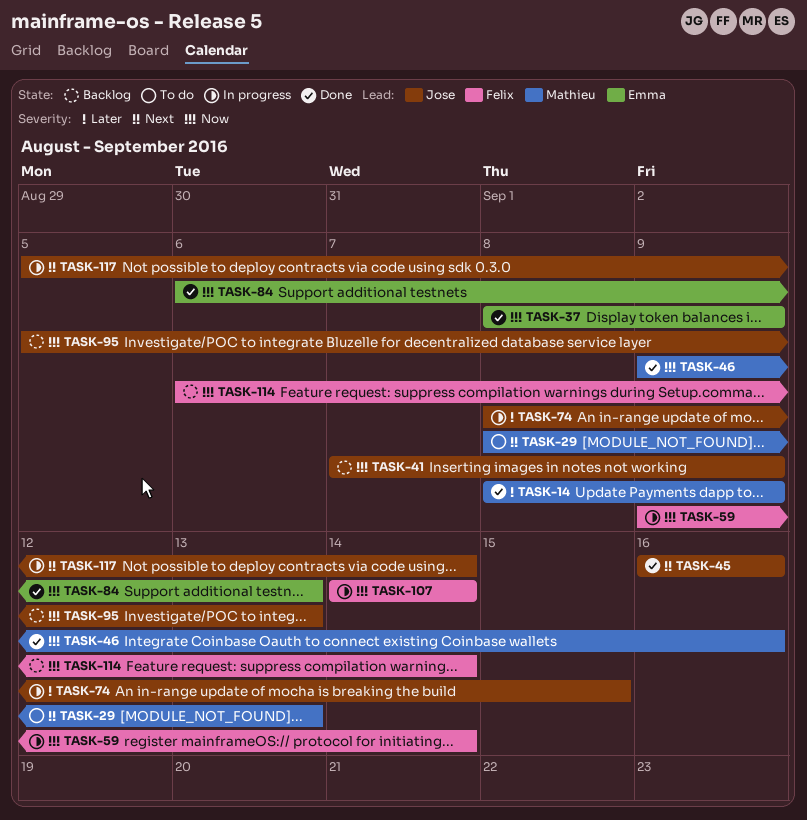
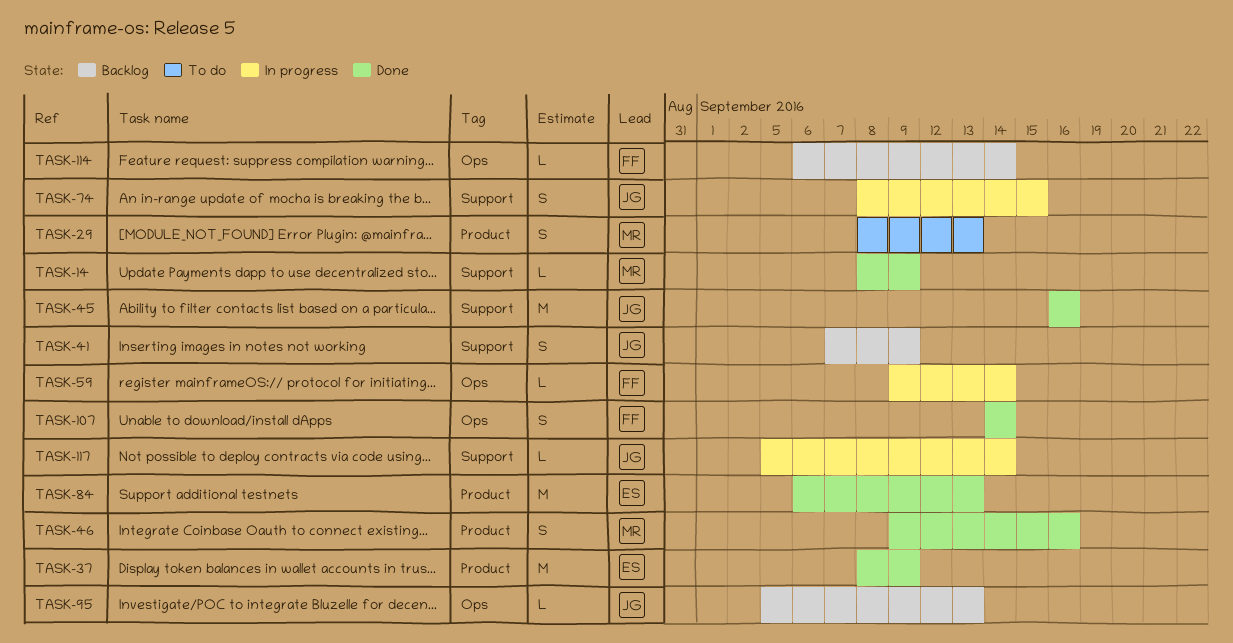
TASK-107, status: In progress -> Done

